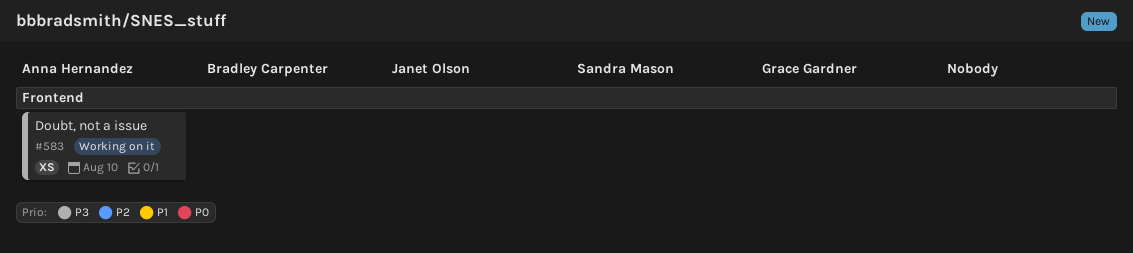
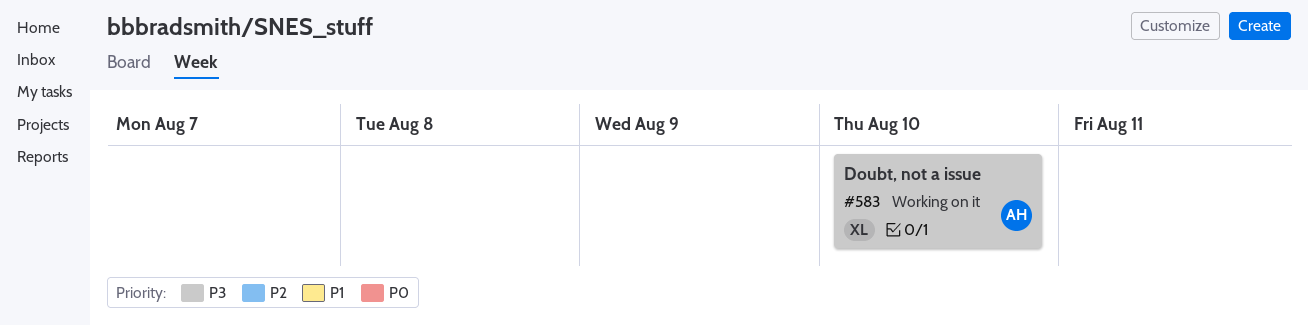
#583, estimate: XS -> XL

